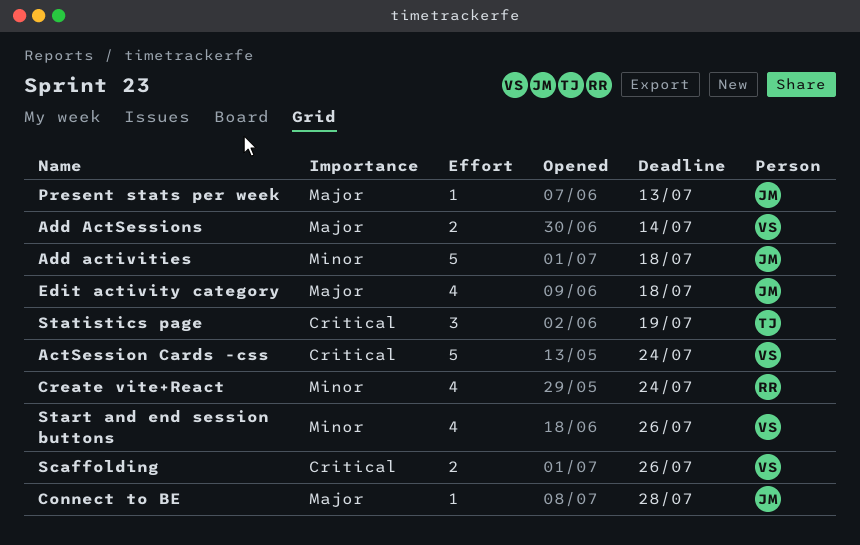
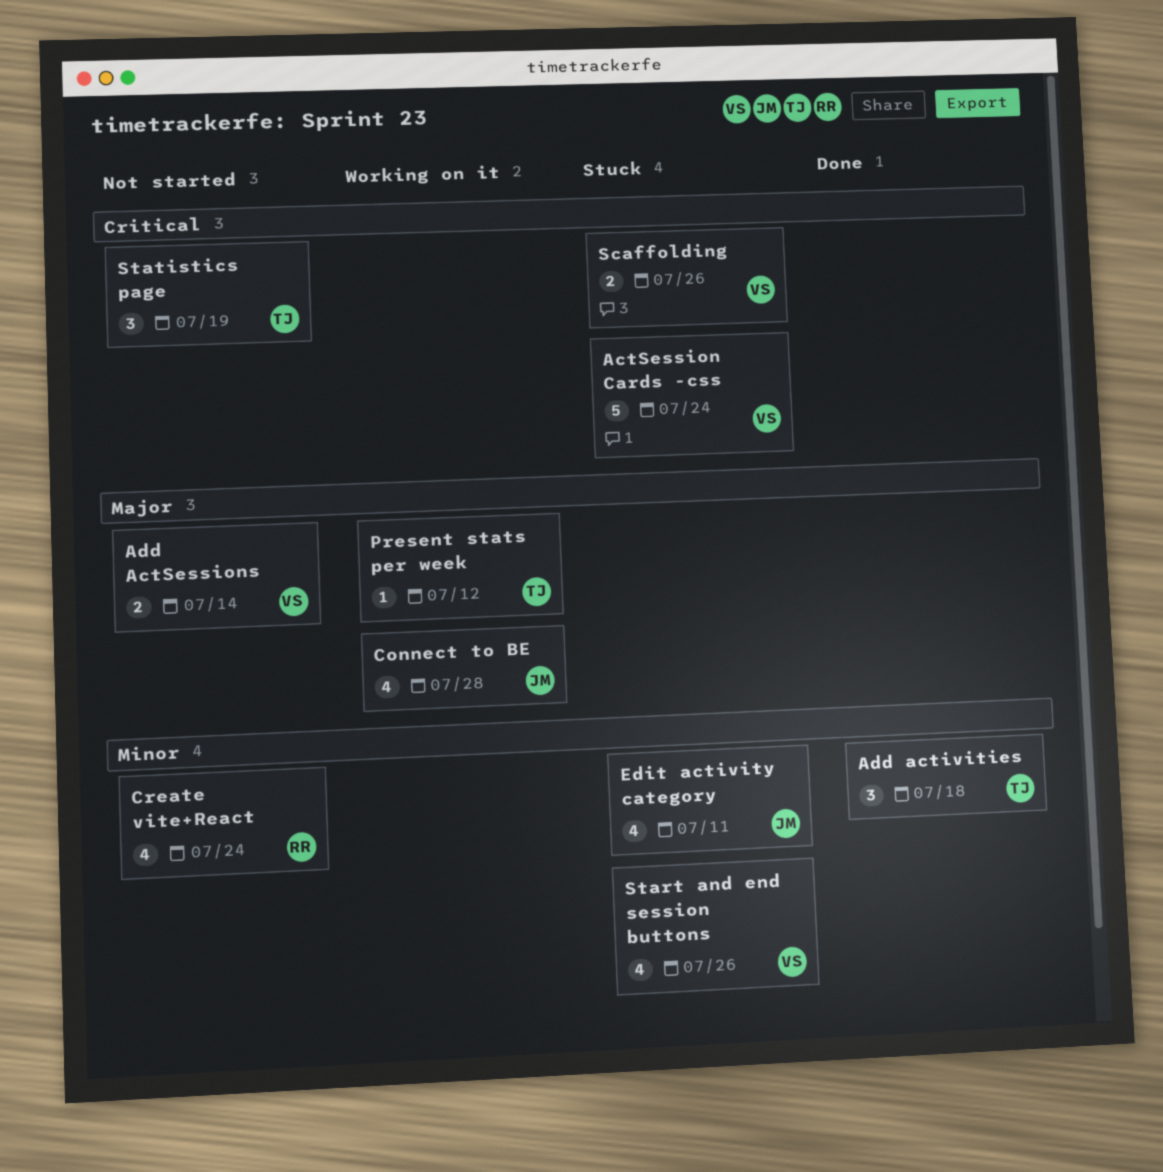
Add activities, owner: JM -> TJ
Add activities, estimate: 5 -> 3
Connect to BE, estimate: 1 -> 4
Edit activity category, priority: Major -> Minor
Edit activity category, due: Jul 18 -> Jul 11
Present stats per week, owner: JM -> TJ
Present stats per week, due: Jul 13 -> Jul 12

